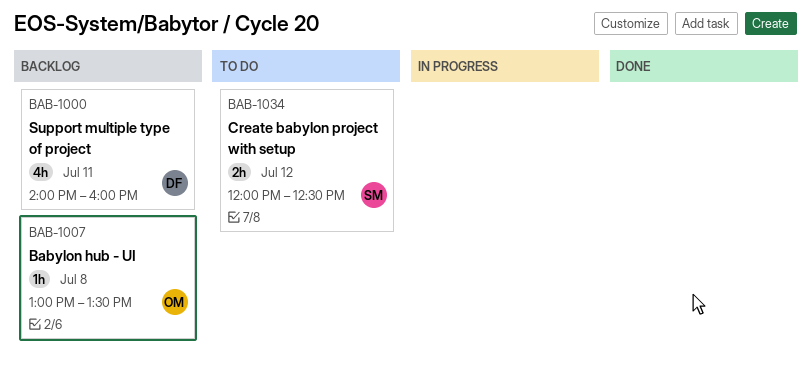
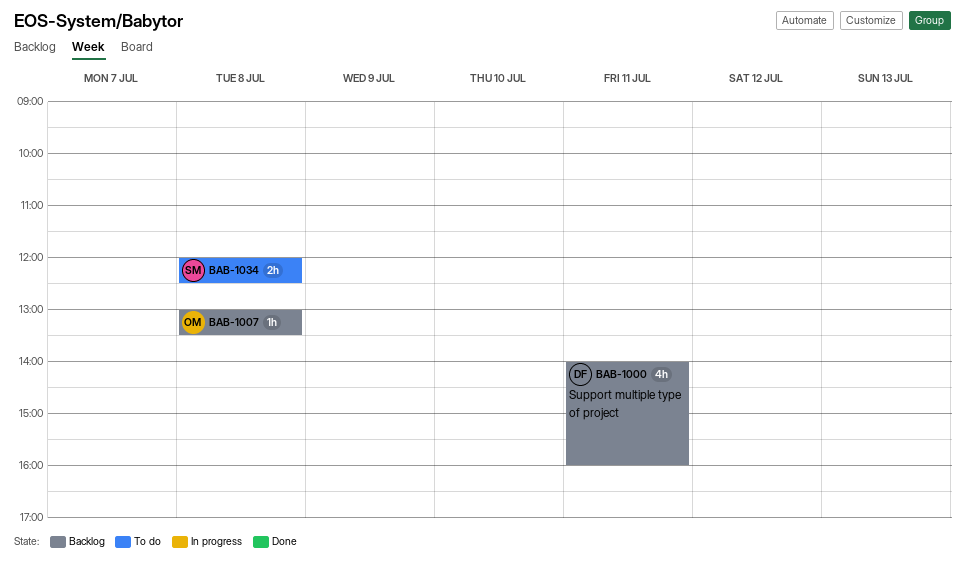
BAB-1034, day: Jul 12 -> Jul 8

